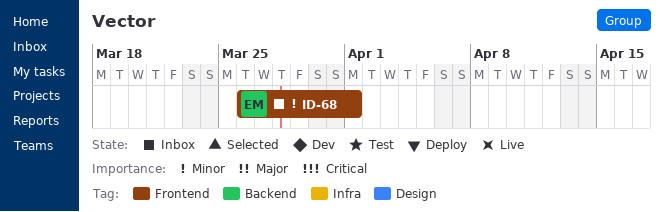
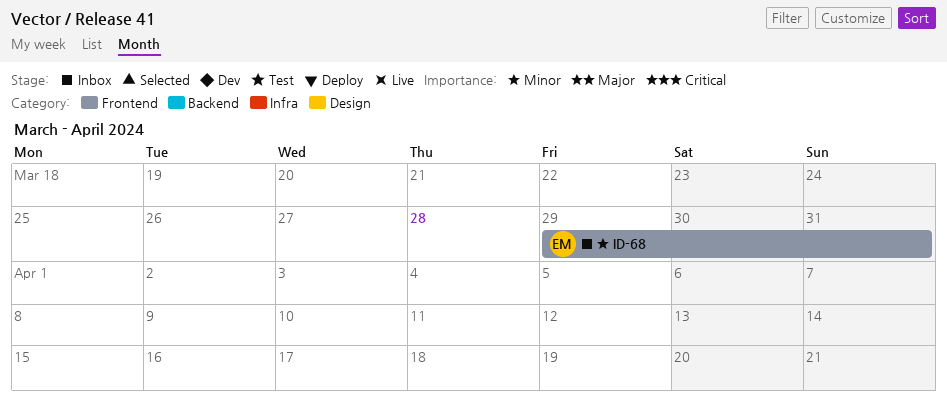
ID-68, start: Mar 26 -> Mar 29
ID-68, due: Apr 1 -> Mar 31

